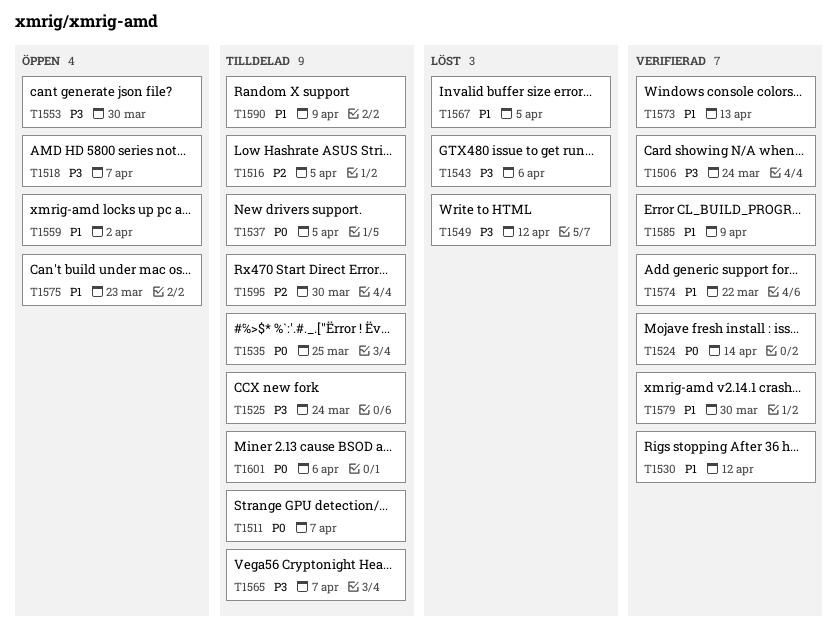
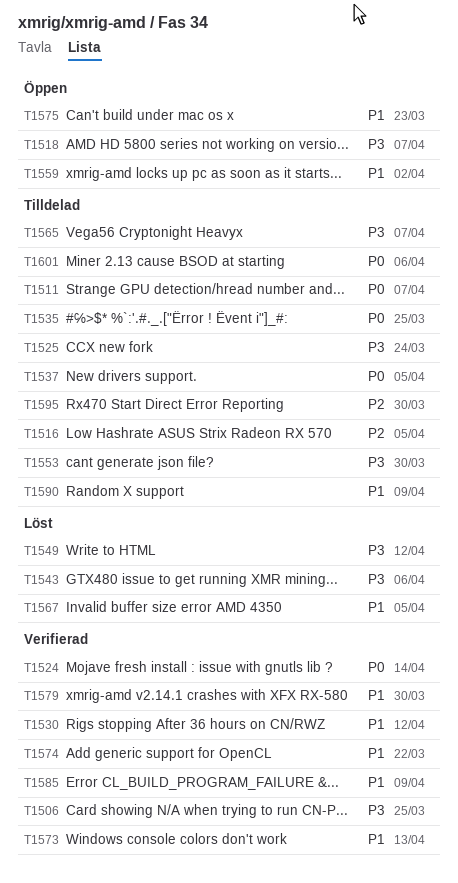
T1506, due: Mar 24 -> Mar 25
T1553, status: Öppen -> Tilldelad

